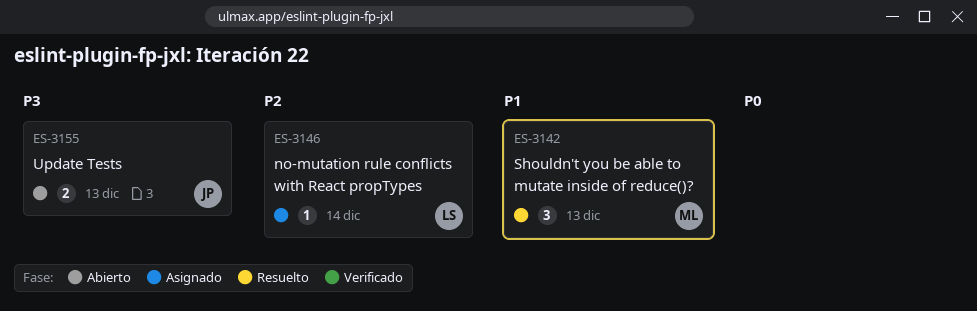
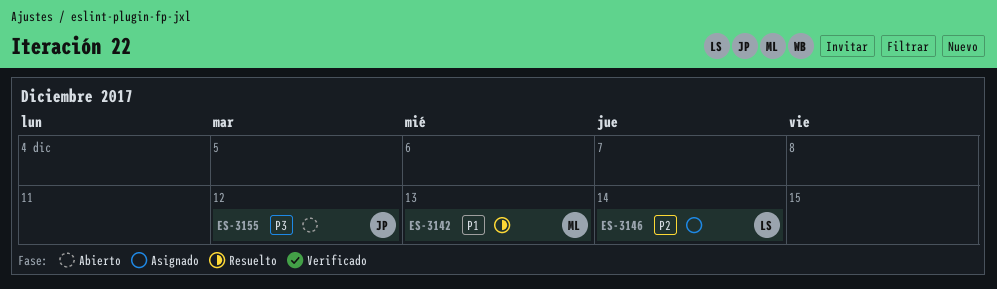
ES-3155, due: Dec 13 -> Dec 12

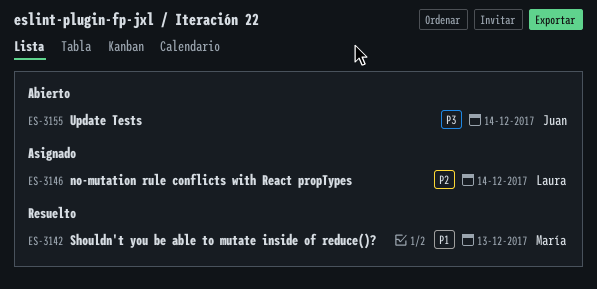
ES-3155, due: Dec 12 -> Dec 14

